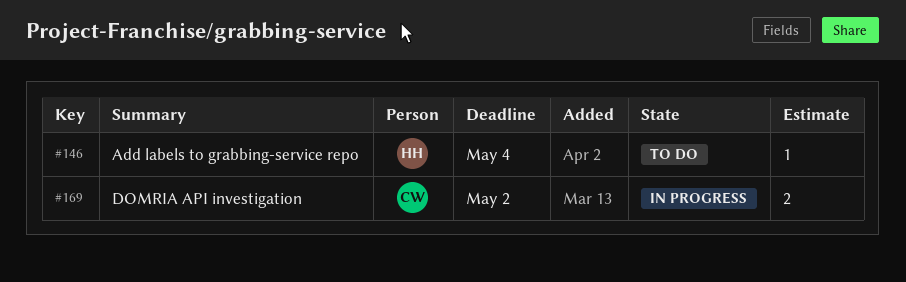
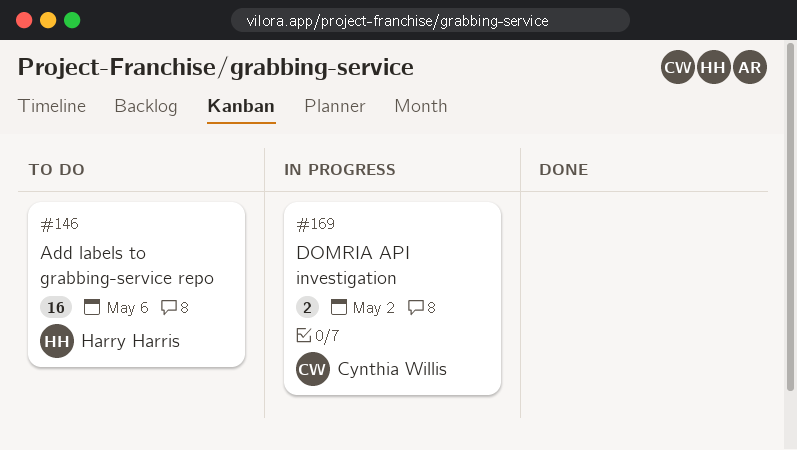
#146, estimate: 1 -> 16
#146, due: May 4 -> May 6

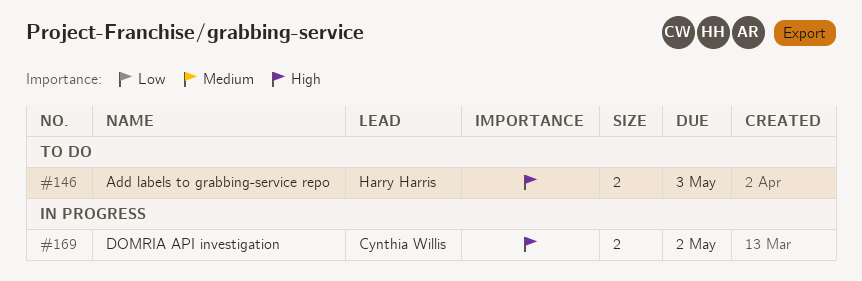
#146, estimate: 16 -> 2
#146, due: May 6 -> May 3

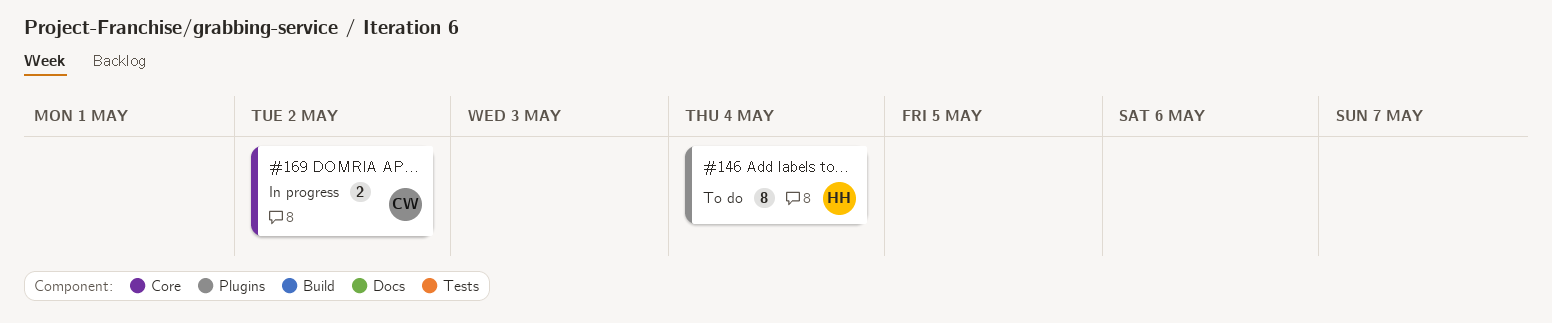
#146, estimate: 2 -> 8
#146, due: May 3 -> May 4

